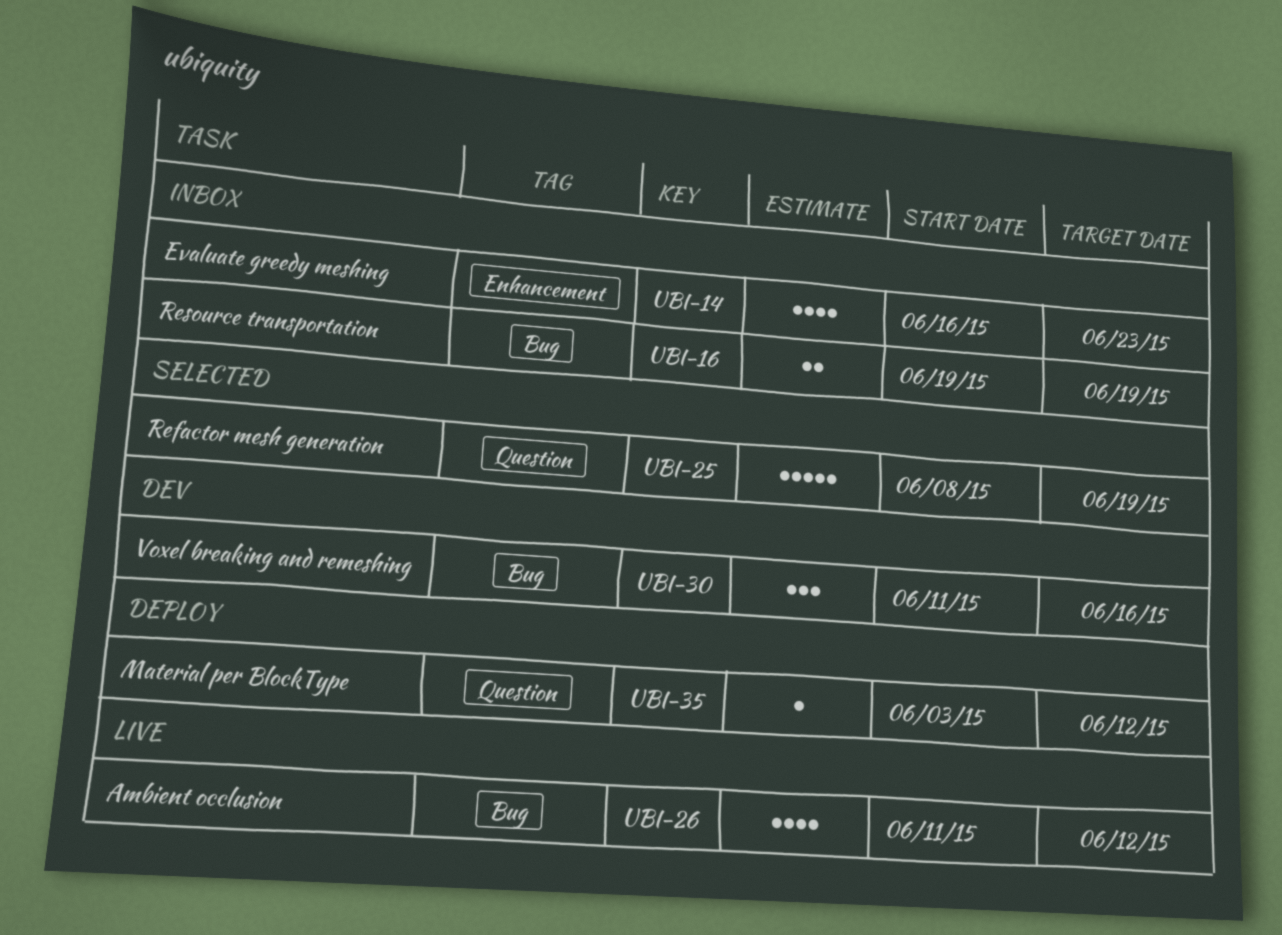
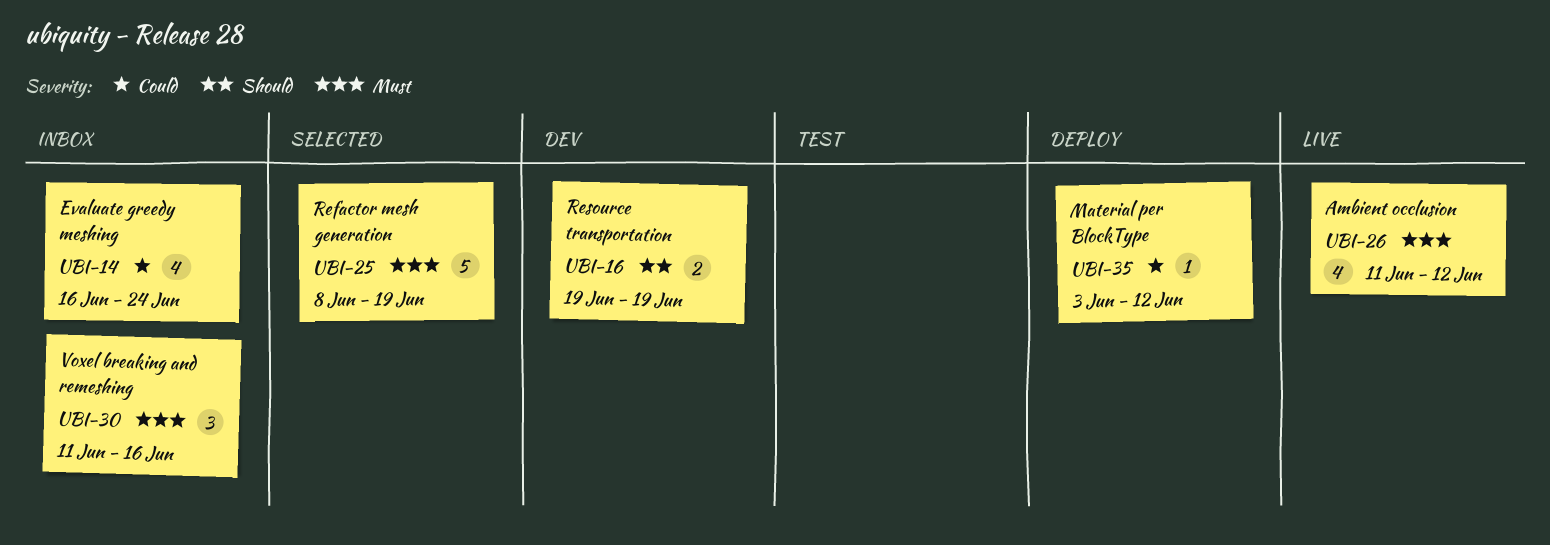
UBI-14, due: Jun 23 -> Jun 24
UBI-16, status: Inbox -> Dev
UBI-30, status: Dev -> Inbox

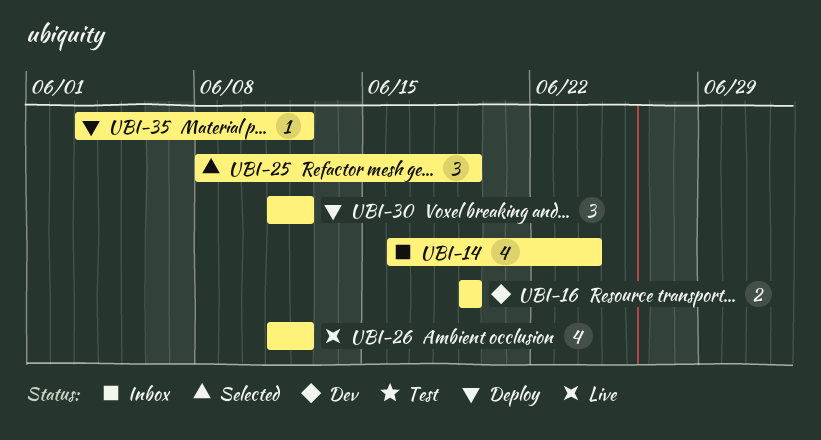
UBI-25, estimate: 5 -> 3
UBI-30, status: Inbox -> Deploy
UBI-30, due: Jun 16 -> Jun 12

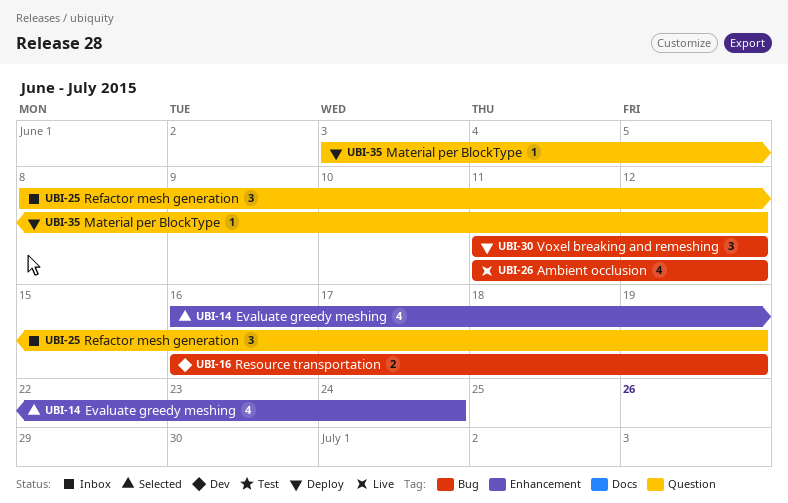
UBI-14, status: Inbox -> Selected
UBI-16, start: Jun 19 -> Jun 16
UBI-25, status: Selected -> Inbox

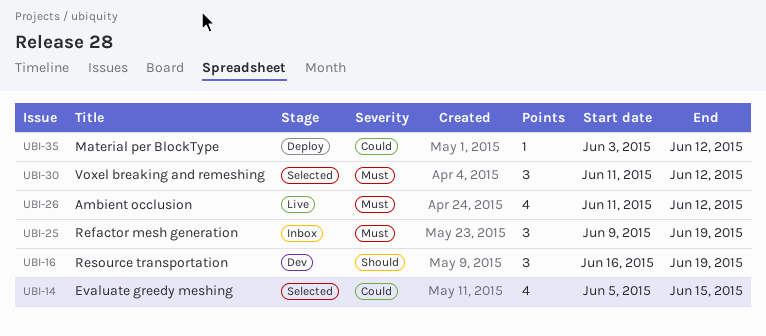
UBI-14, start: Jun 16 -> Jun 5
UBI-14, due: Jun 24 -> Jun 15
UBI-16, estimate: 2 -> 3
UBI-25, start: Jun 8 -> Jun 9
UBI-30, status: Deploy -> Selected

